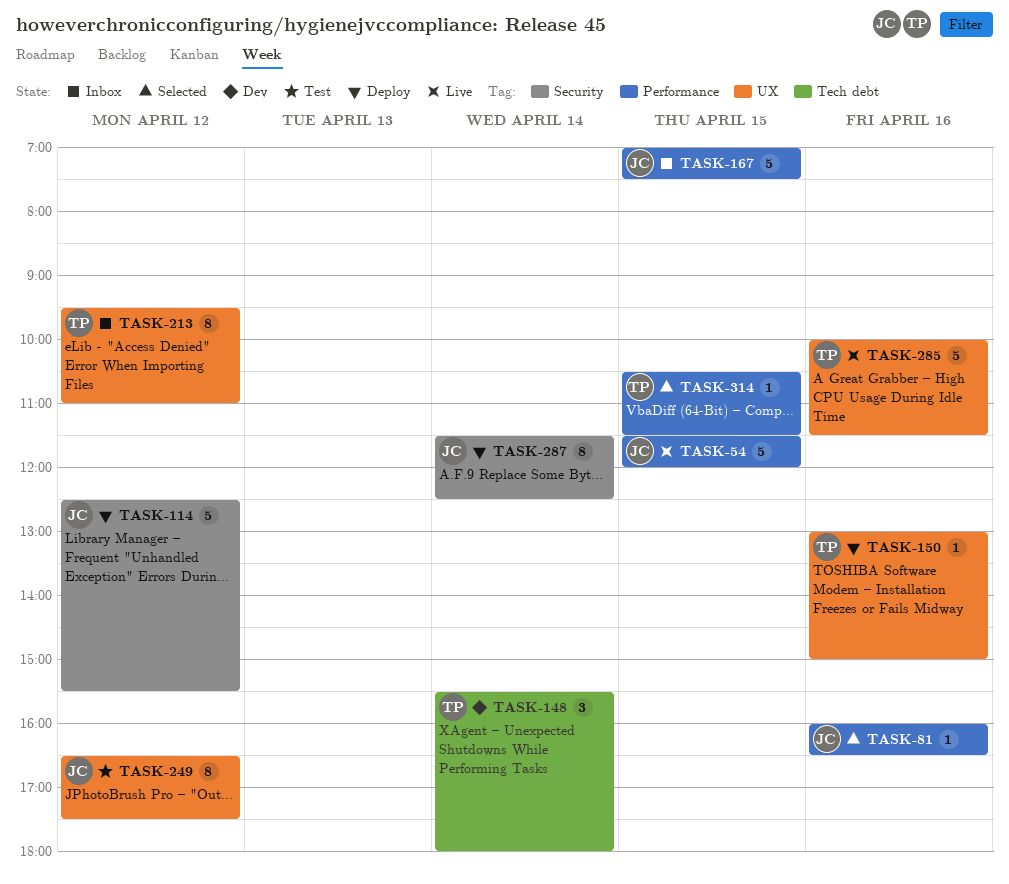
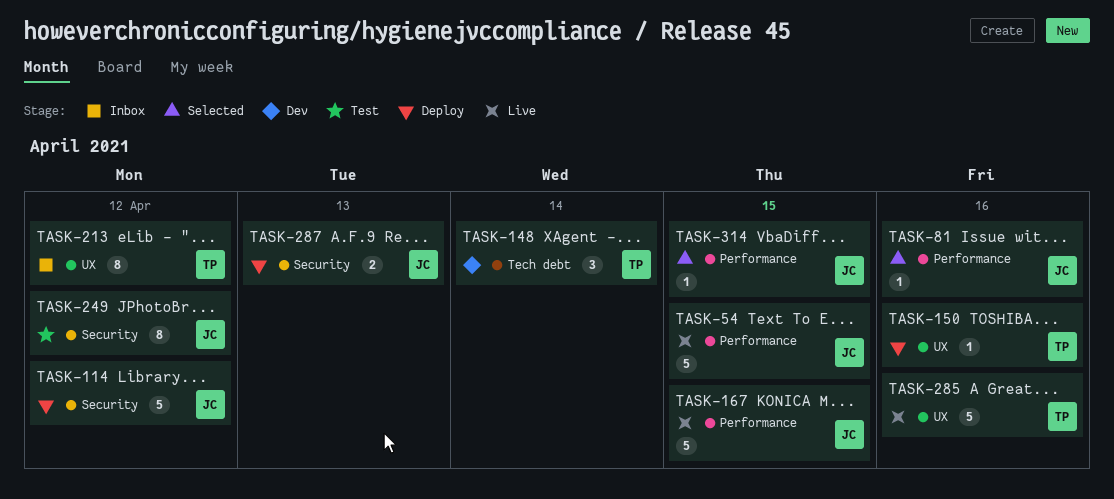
TASK-167, status: Inbox -> Live
TASK-249, label: UX -> Security
TASK-287, estimate: 8 -> 2
TASK-287, day: Apr 14 -> Apr 13
TASK-314, owner: TP -> JC

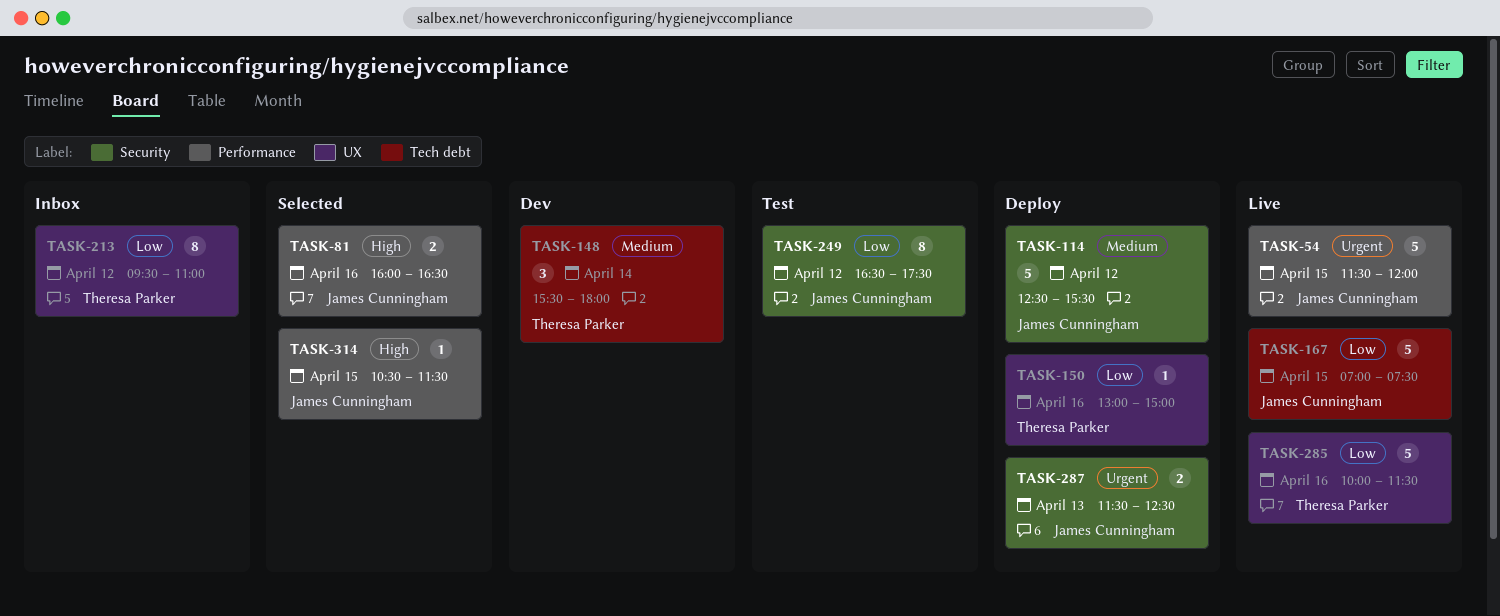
TASK-81, estimate: 1 -> 2
TASK-167, label: Performance -> Tech debt

